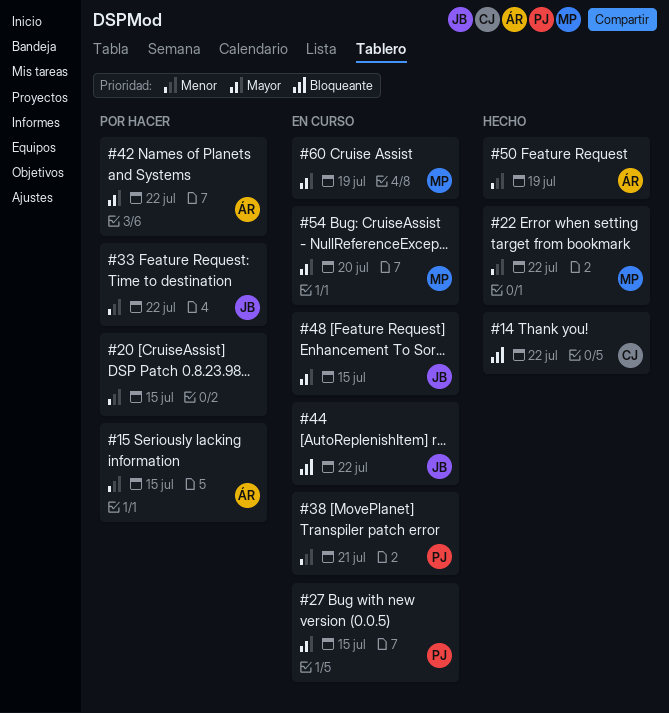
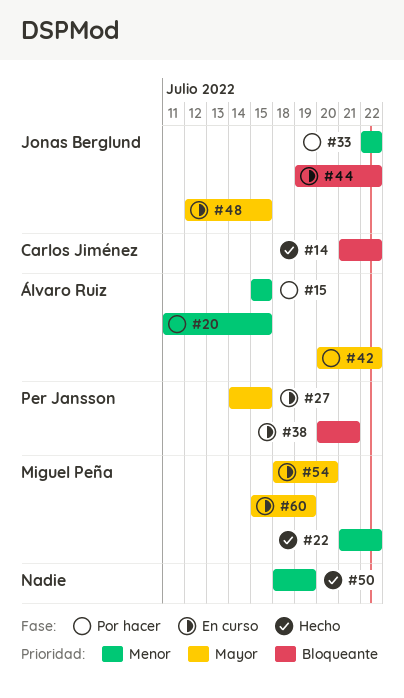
#20, owner: none -> Álvaro Ruiz
#38, priority: Menor -> Bloqueante
#50, owner: Álvaro Ruiz -> none

